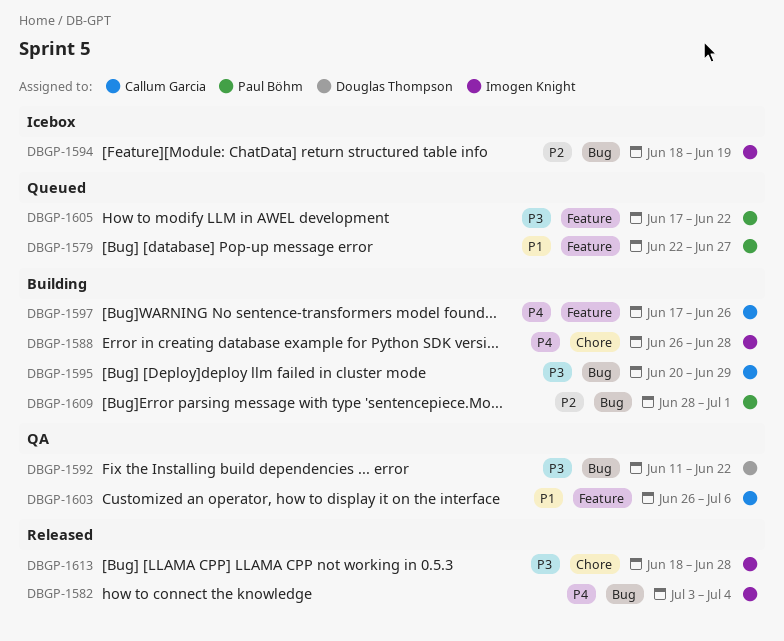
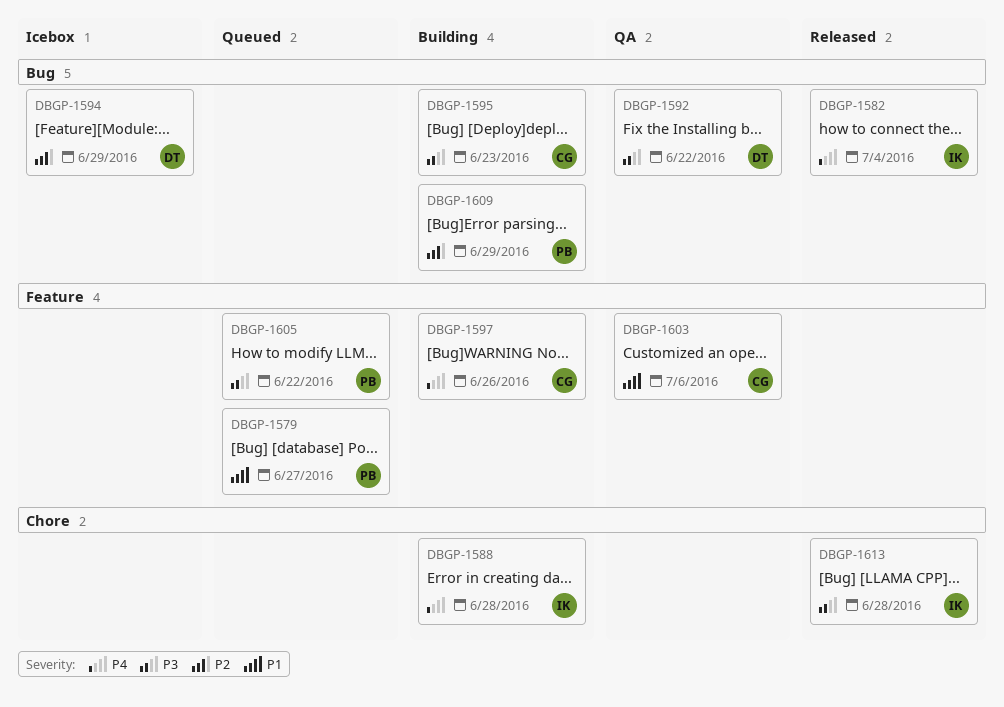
DBGP-1594, owner: Imogen Knight -> Douglas Thompson
DBGP-1594, due: Jun 19 -> Jun 29
DBGP-1595, due: Jun 29 -> Jun 23
DBGP-1609, due: Jul 1 -> Jun 29

